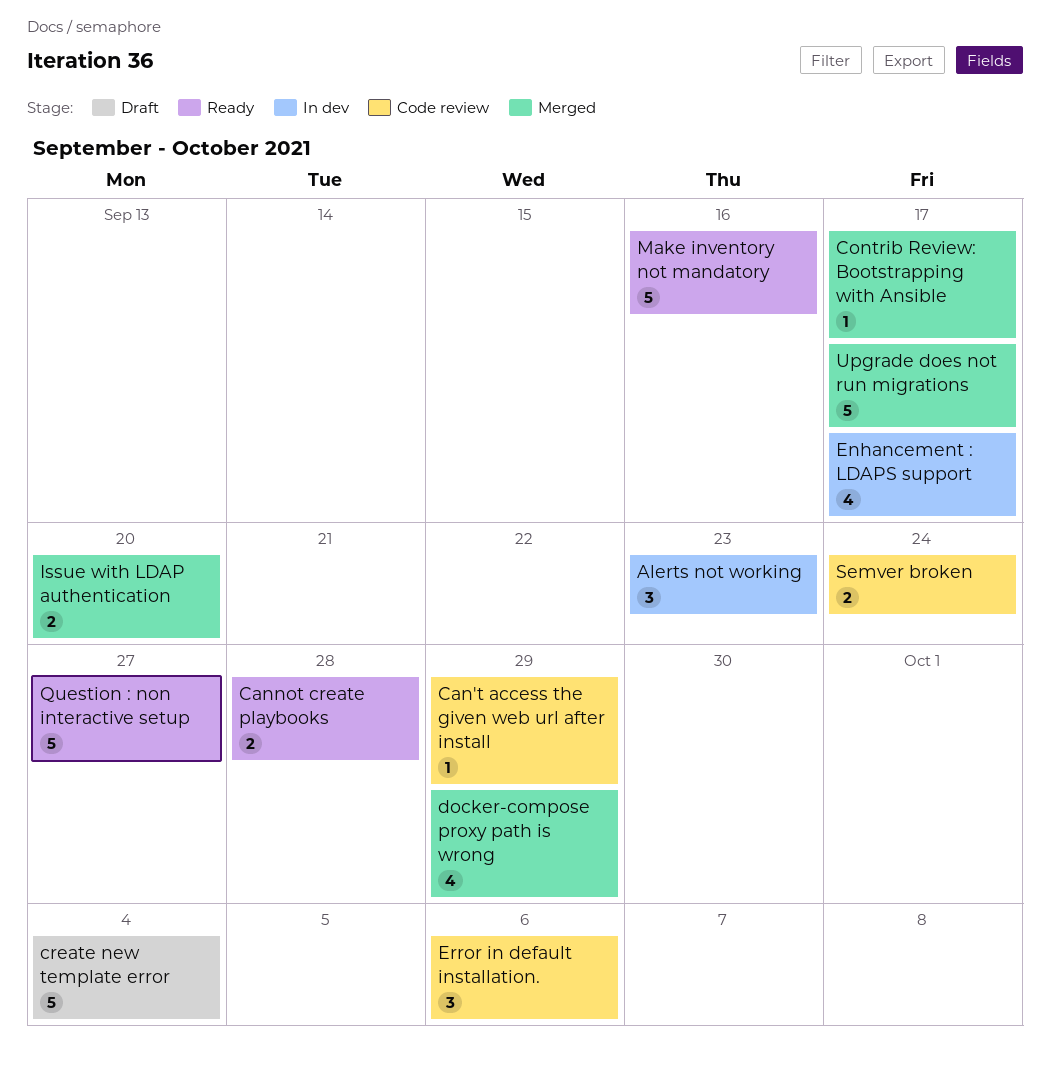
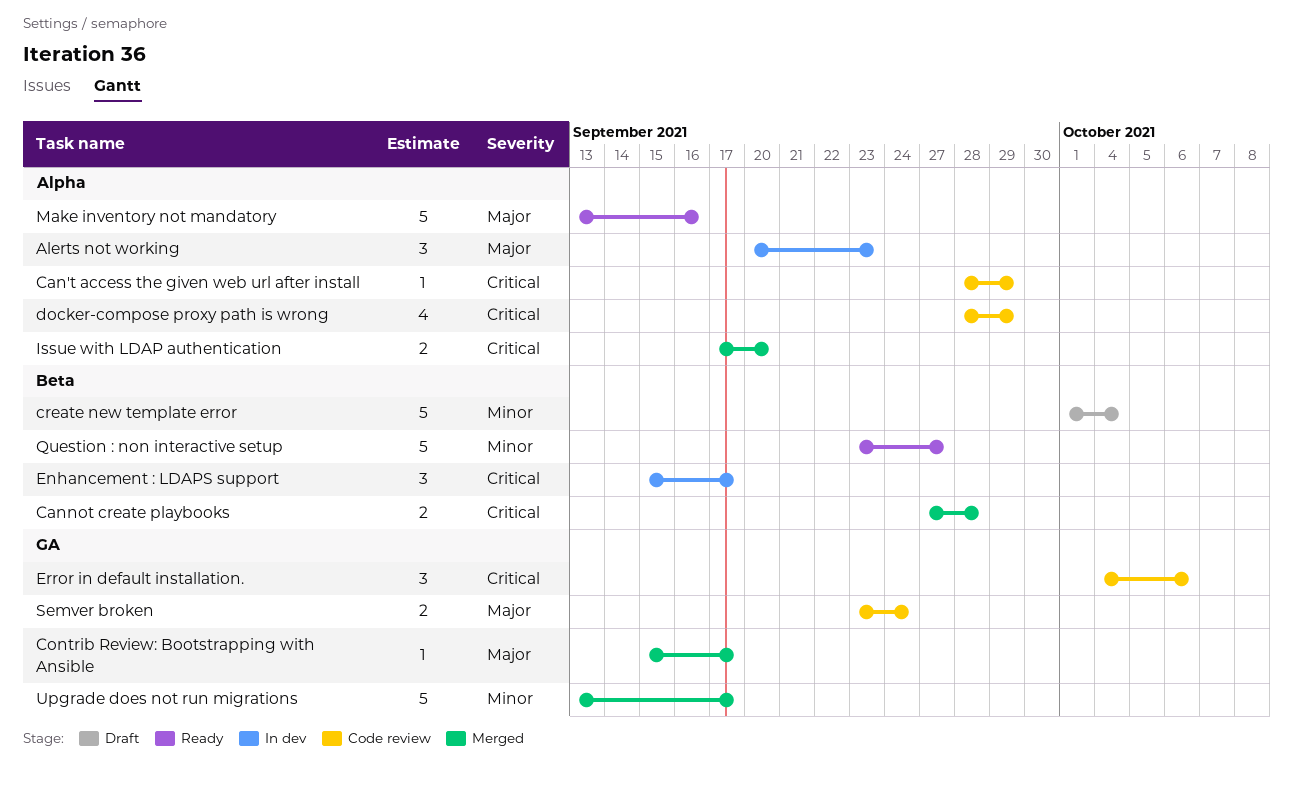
Cannot create playbooks, status: Ready -> Merged
docker-compose proxy path is wrong, status: Merged -> Code review
Enhancement : LDAPS support, estimate: 4 -> 3

